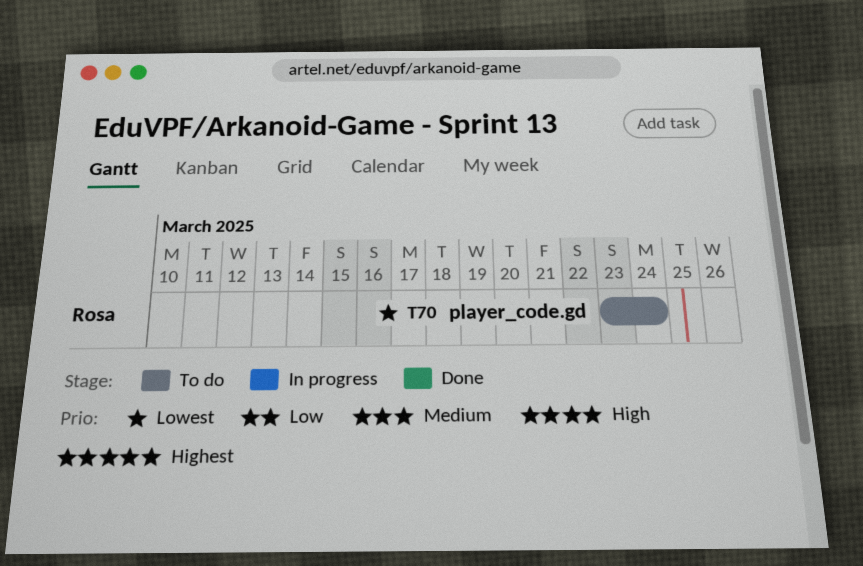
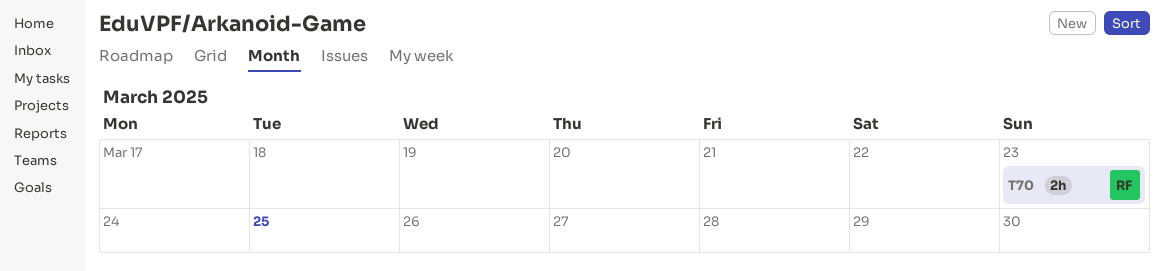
T70, due: Mar 24 -> Mar 23

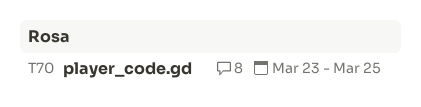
T70, due: Mar 23 -> Mar 25

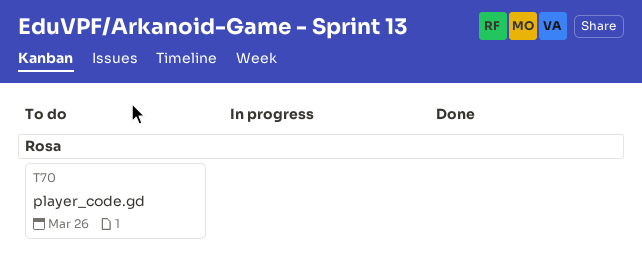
T70, due: Mar 25 -> Mar 26

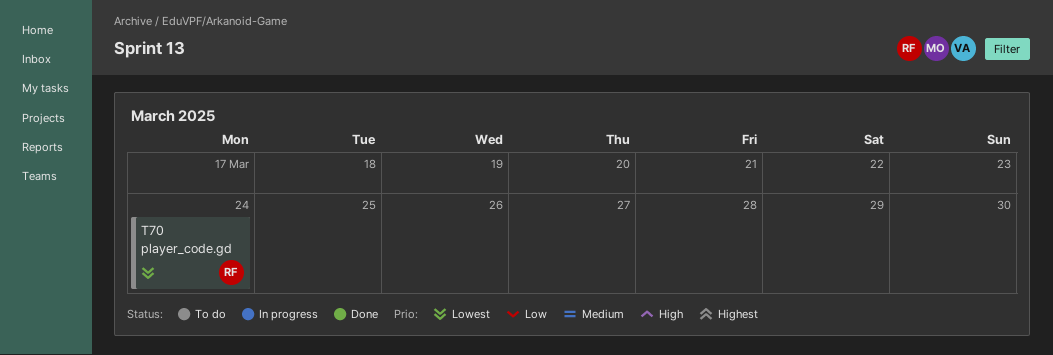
T70, due: Mar 26 -> Mar 24

